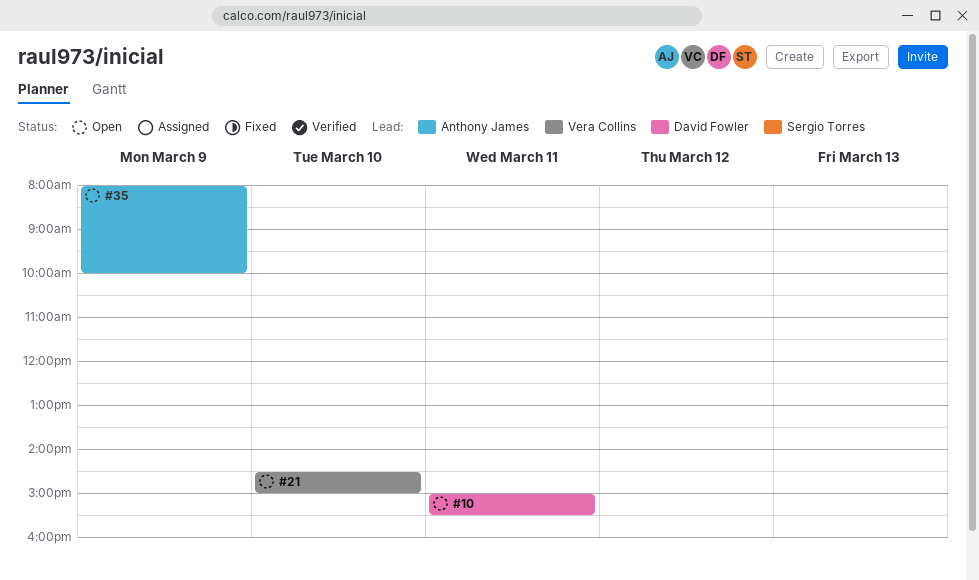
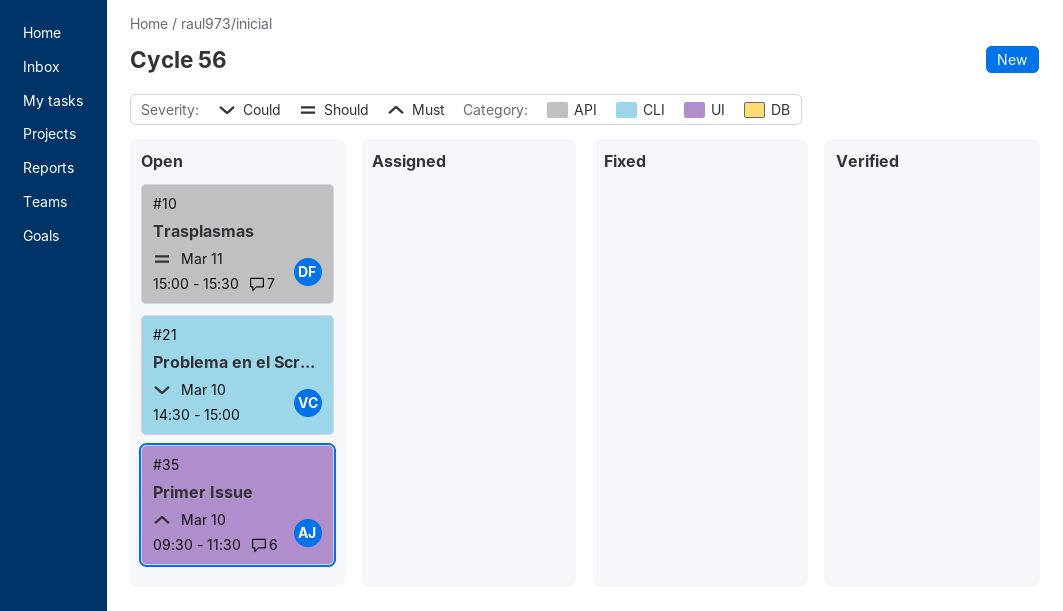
#35, day: Mar 9 -> Mar 10
#35, begins: 08:00 -> 09:30
#35, ends: 10:00 -> 11:30

